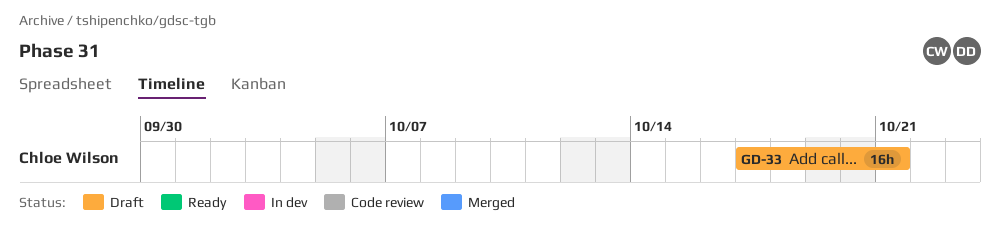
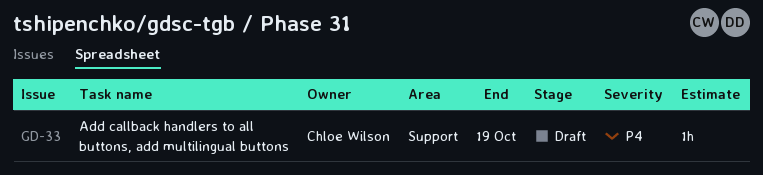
GD-33, estimate: 16h -> 1h
GD-33, due: Oct 21 -> Oct 19

